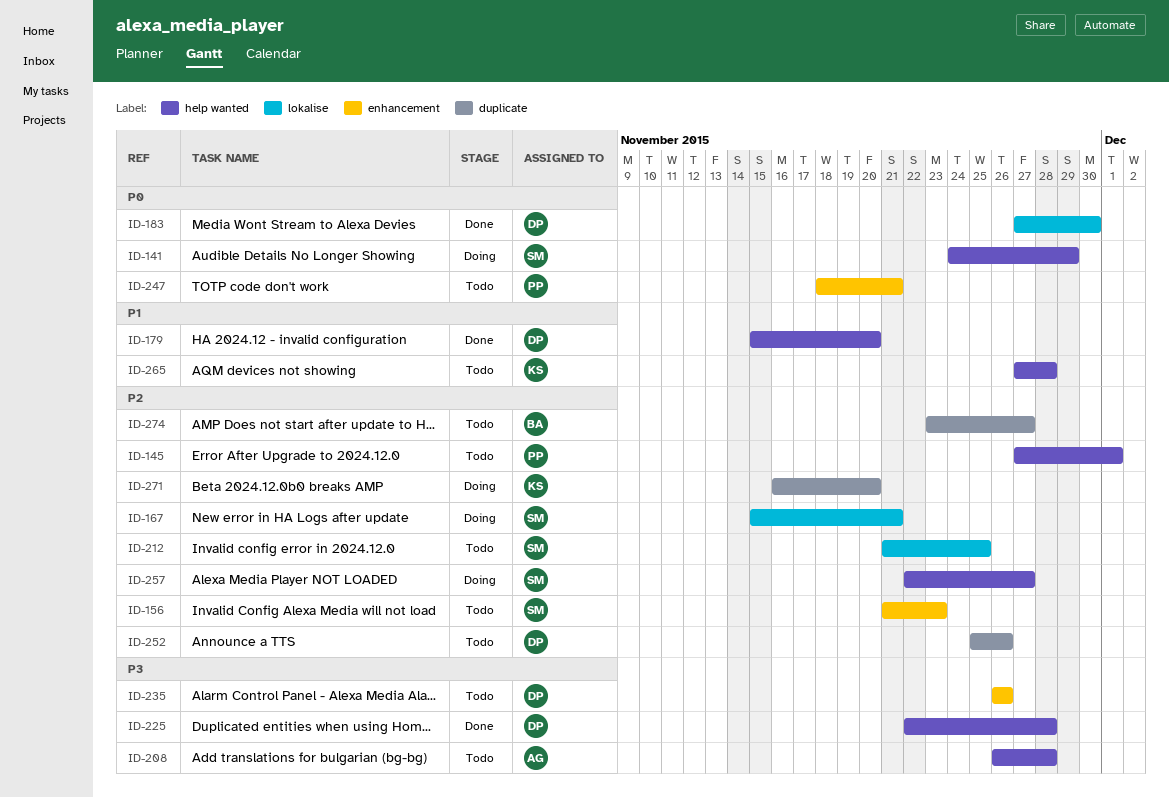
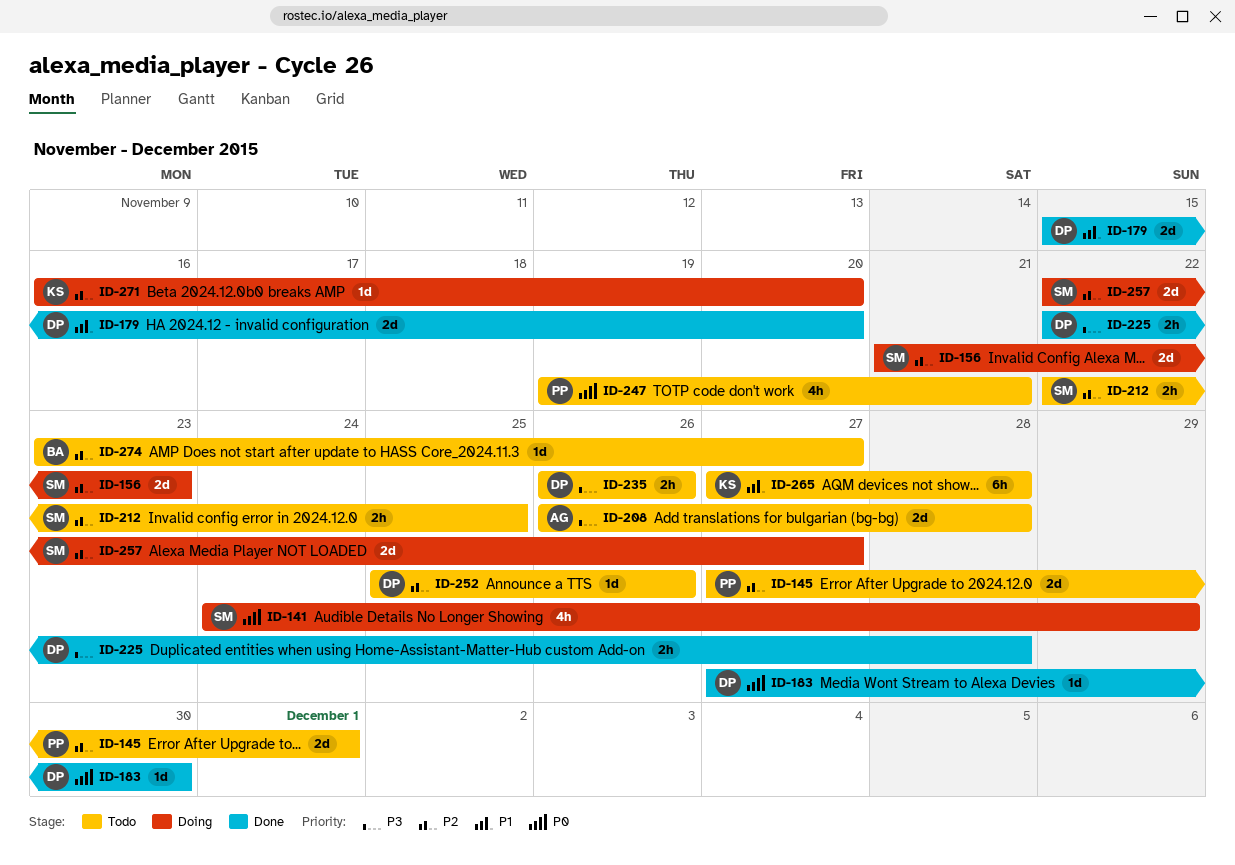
ID-156, status: Todo -> Doing
ID-167: present -> none
ID-212, start: Nov 21 -> Nov 22
ID-247, start: Nov 18 -> Nov 19

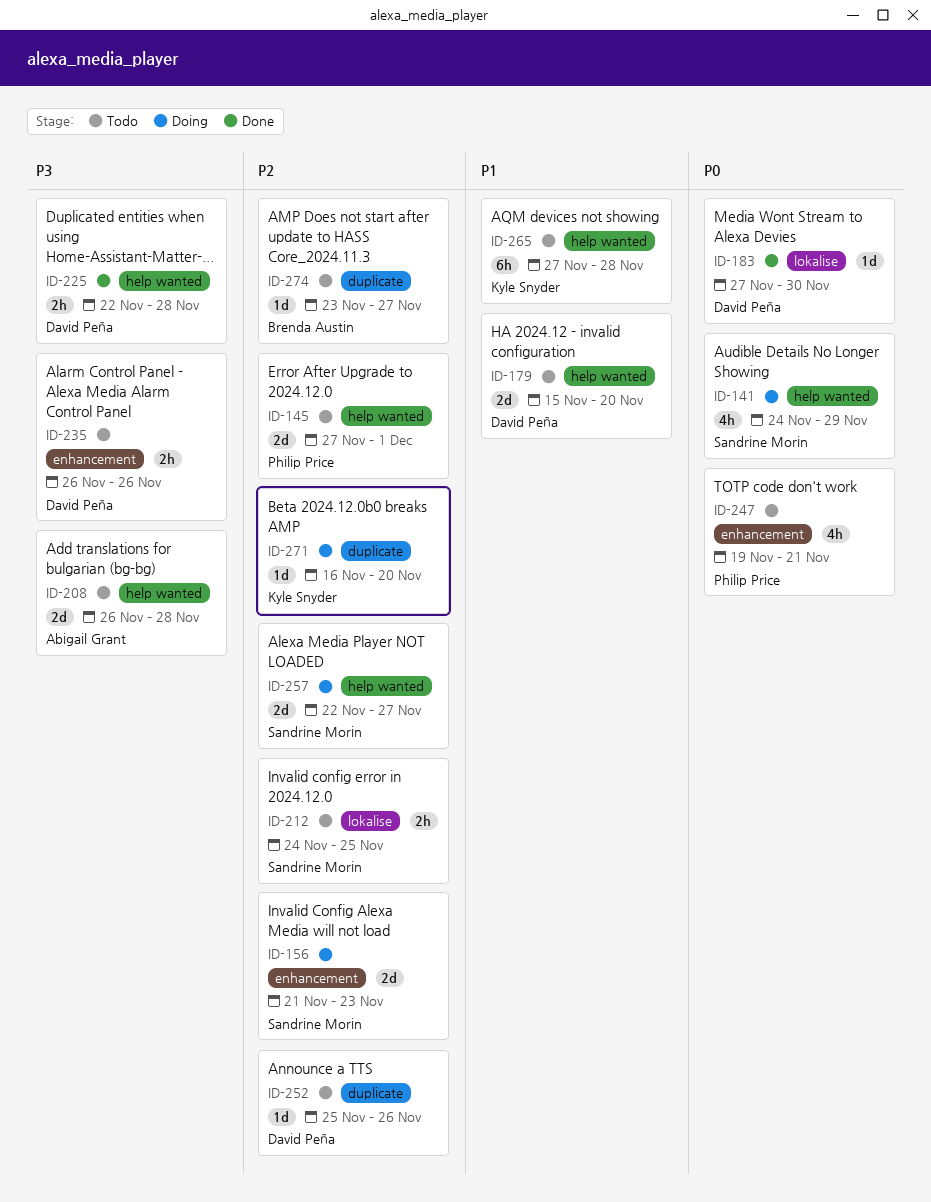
ID-179, status: Done -> Todo
ID-212, start: Nov 22 -> Nov 24

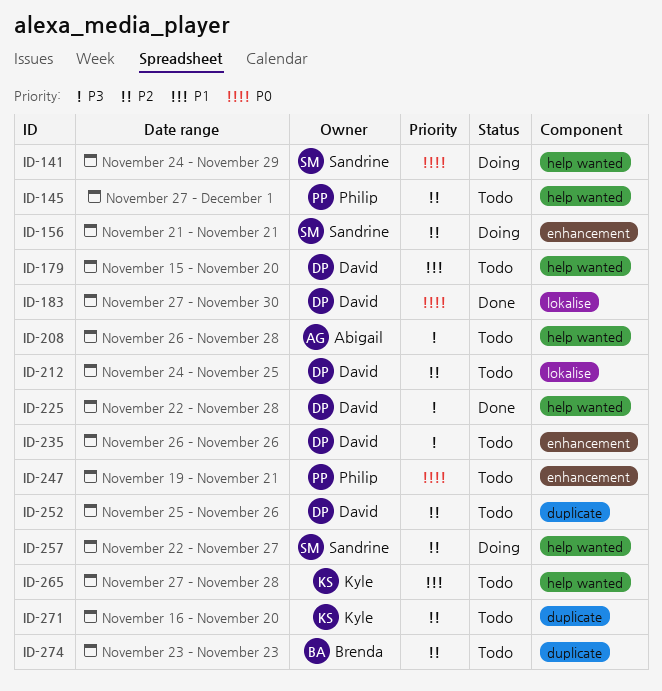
ID-156, due: Nov 23 -> Nov 21
ID-212, owner: Sandrine Morin -> David Peña
ID-271, status: Doing -> Todo
ID-274, due: Nov 27 -> Nov 23

